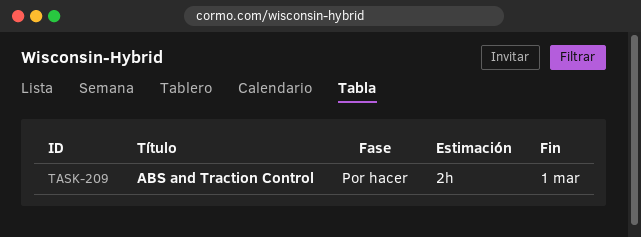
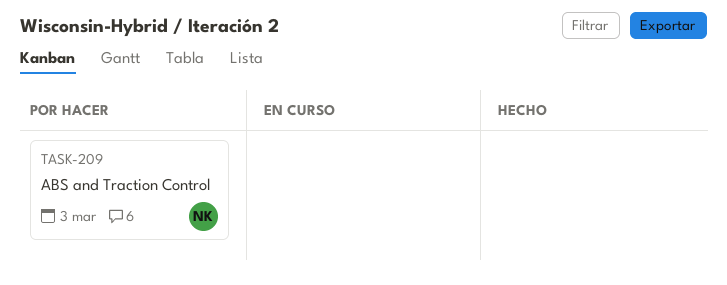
TASK-209, due: Mar 1 -> Mar 3

